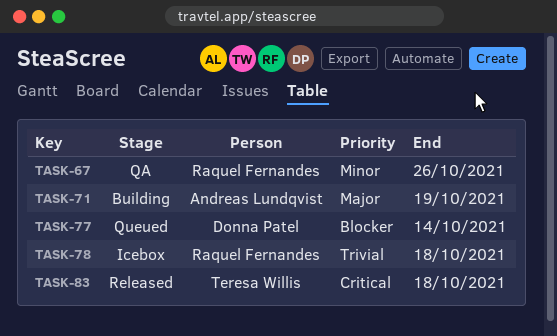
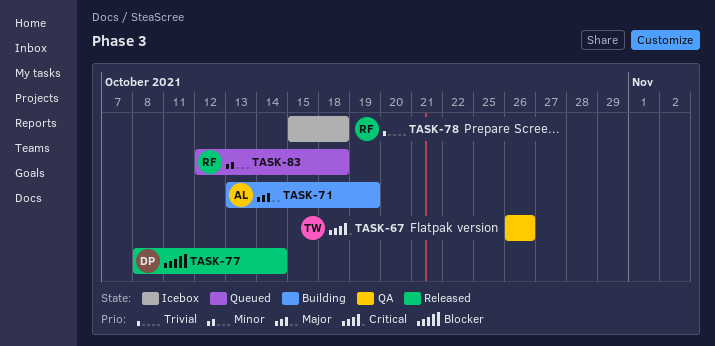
TASK-67, owner: Raquel Fernandes -> Teresa Willis
TASK-67, priority: Minor -> Critical
TASK-77, status: Queued -> Released
TASK-83, status: Released -> Queued
TASK-83, owner: Teresa Willis -> Raquel Fernandes
TASK-83, priority: Critical -> Minor

